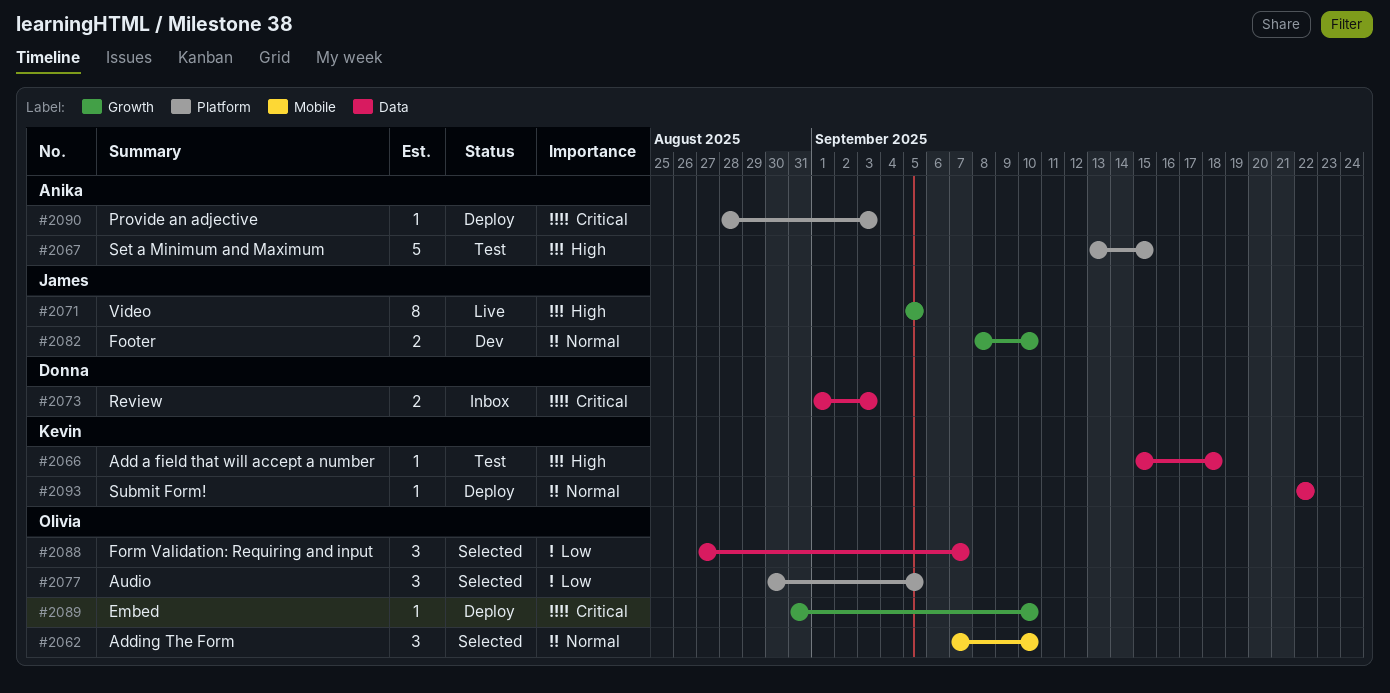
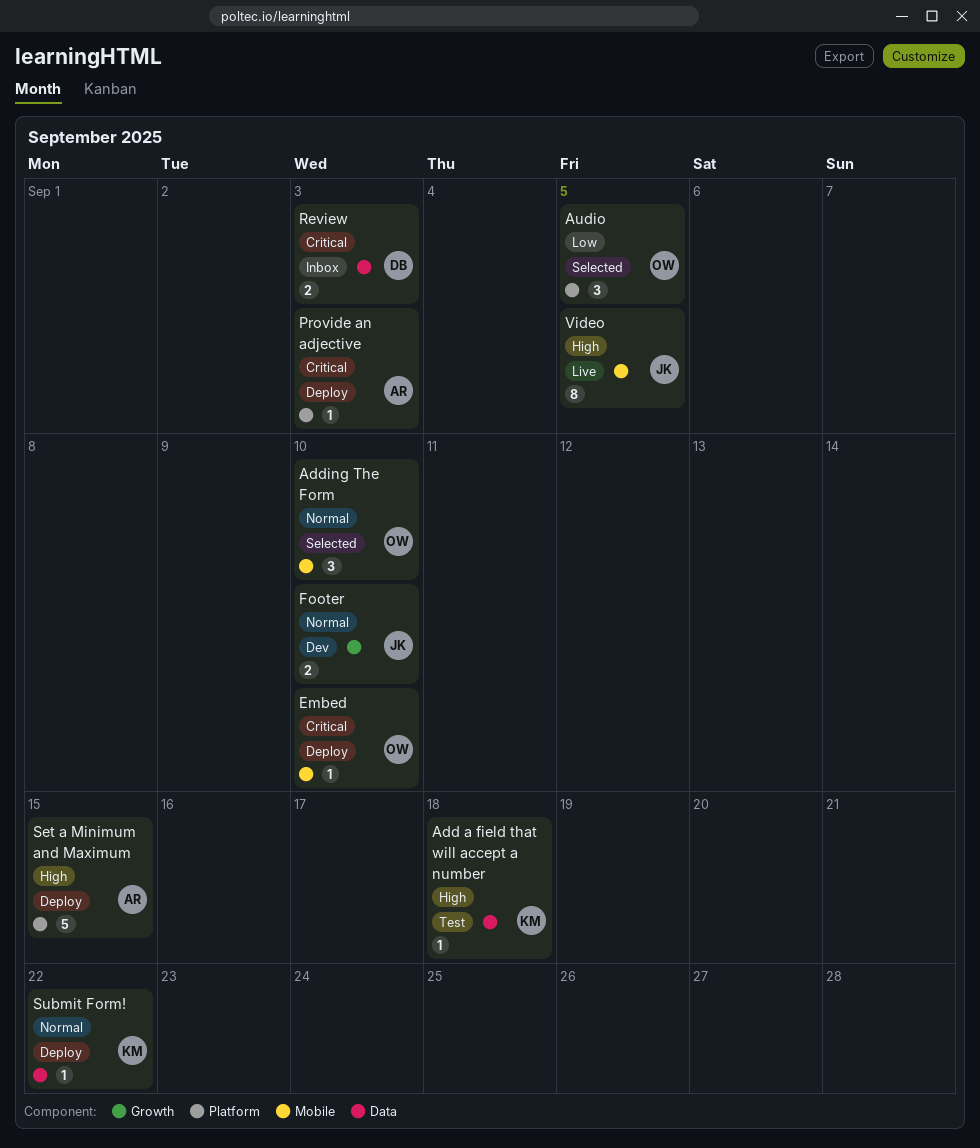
Embed, label: Growth -> Mobile
Form Validation: Requiring and input: present -> none
Set a Minimum and Maximum, status: Test -> Deploy
Video, label: Growth -> Mobile

